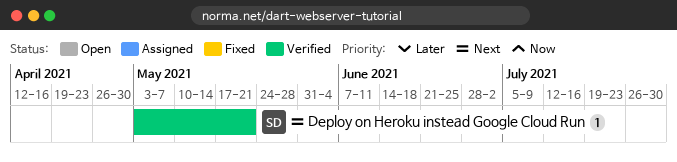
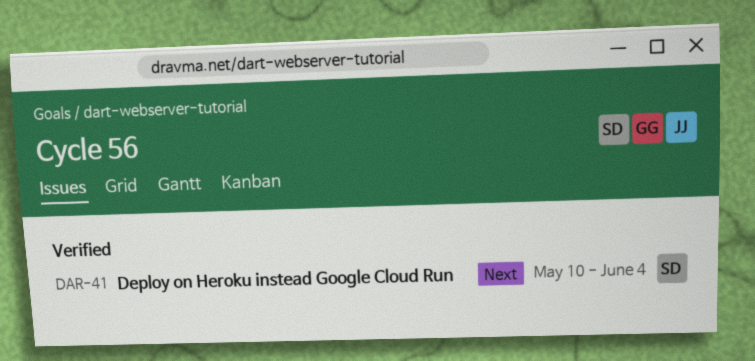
Deploy on Heroku instead Google Cloud Run, start: May 3 -> May 10
Deploy on Heroku instead Google Cloud Run, due: May 21 -> Jun 4

